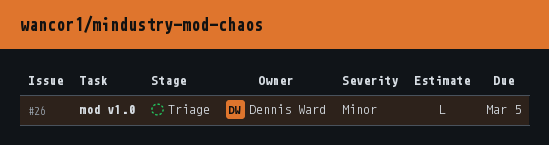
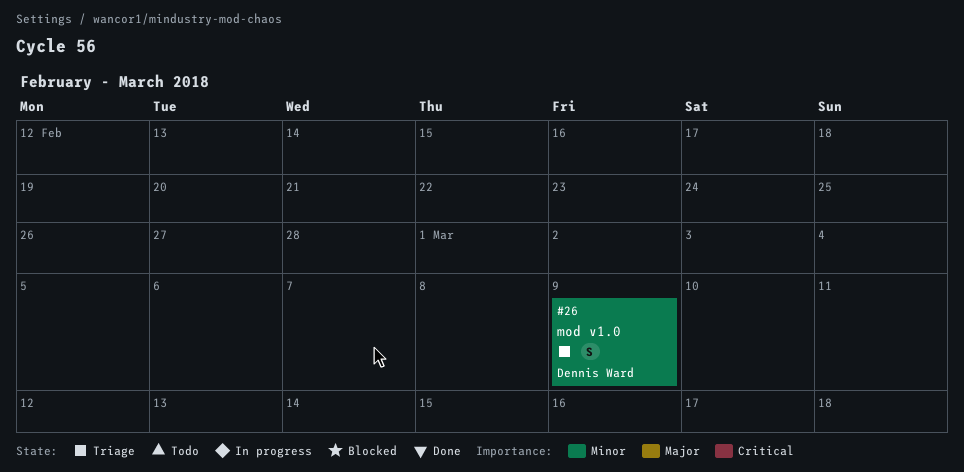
#26, estimate: L -> S
#26, due: Mar 5 -> Mar 9

